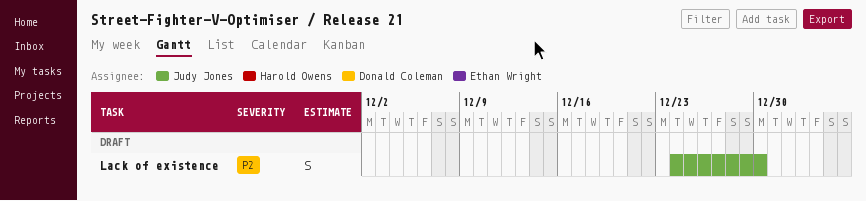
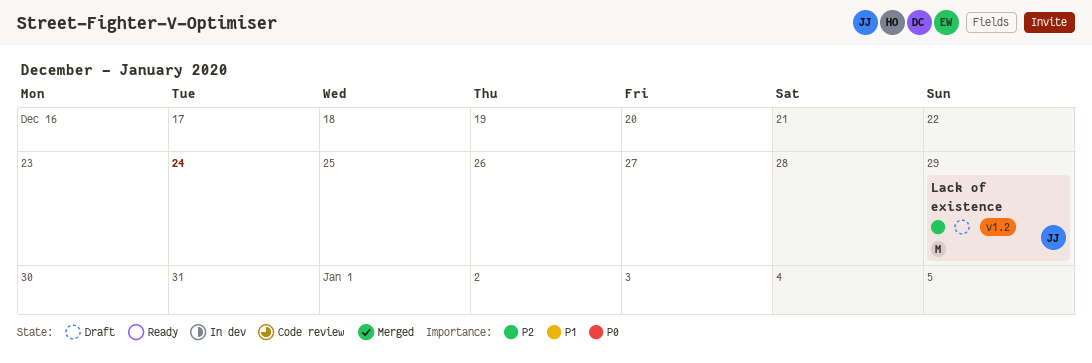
Lack of existence, estimate: S -> M
Lack of existence, due: Dec 30 -> Dec 29

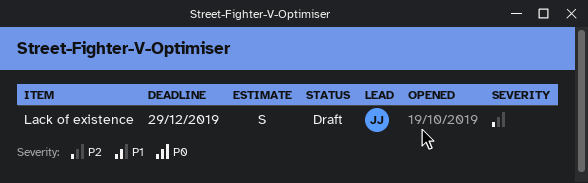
Lack of existence, estimate: M -> S

